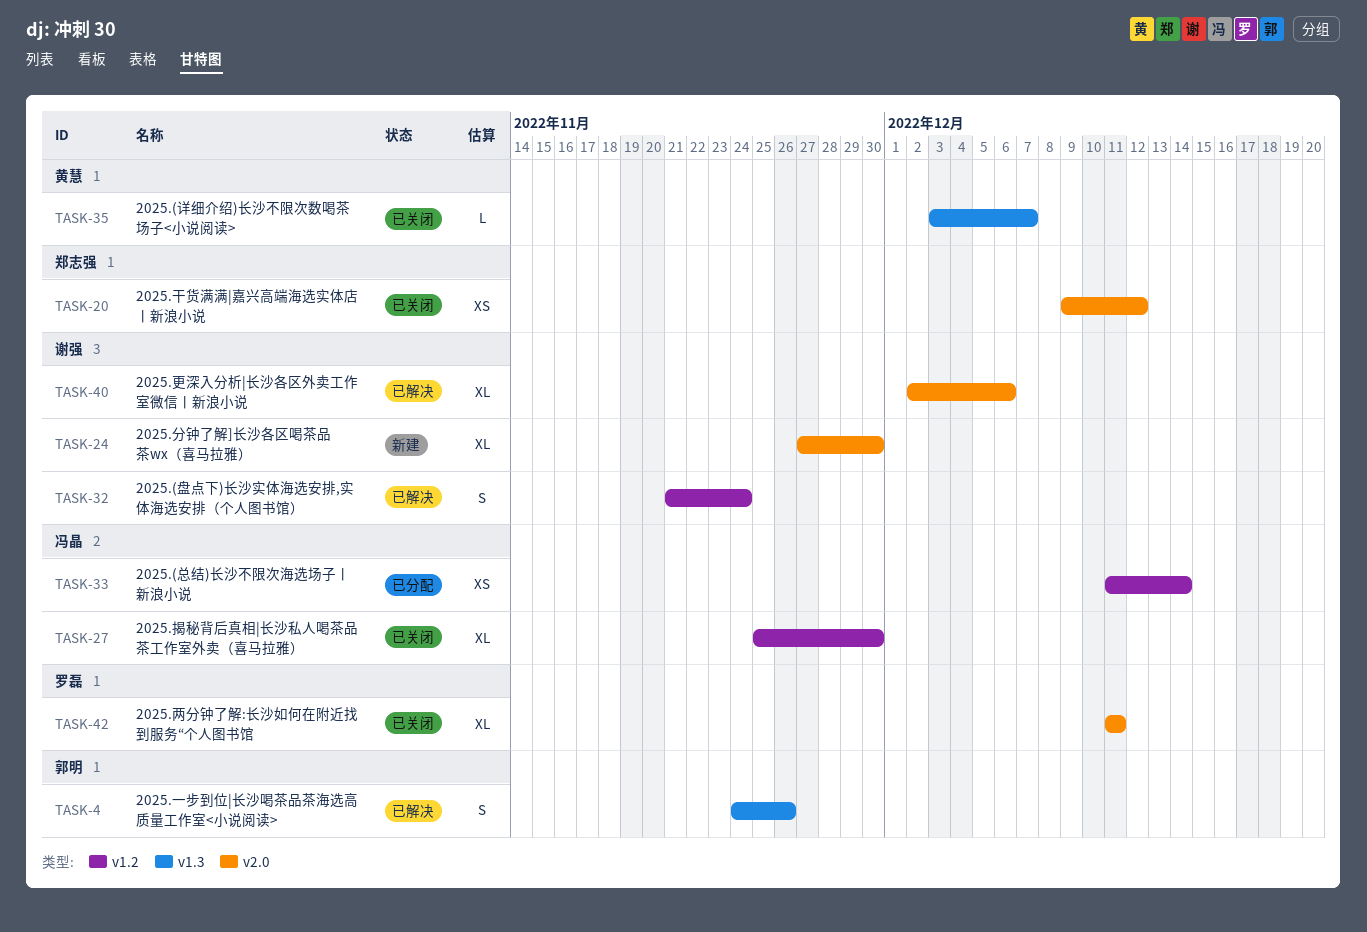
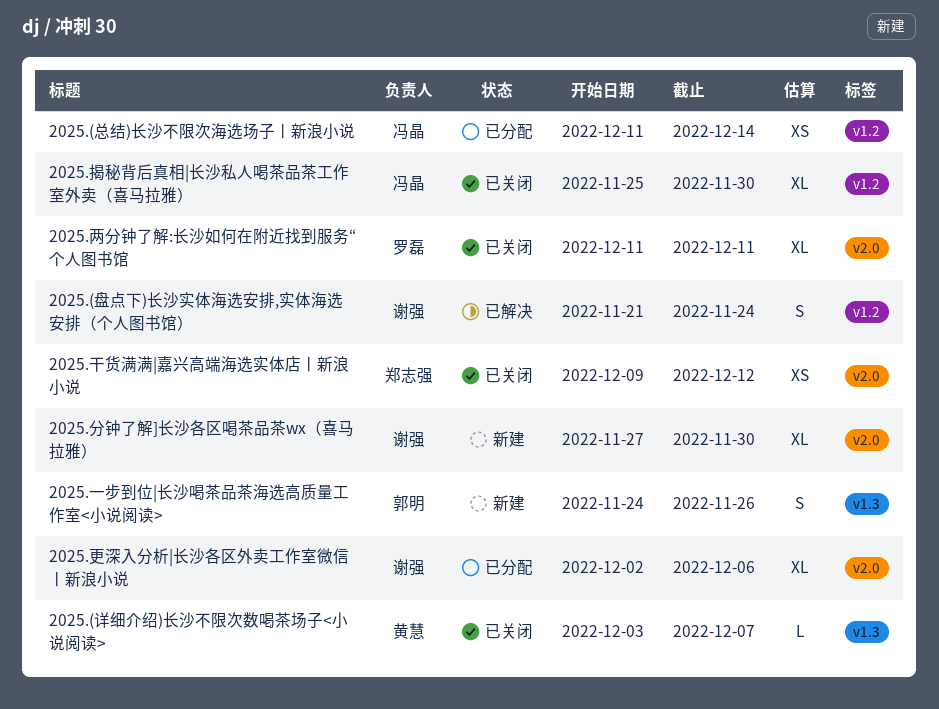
2025.一步到位|长沙喝茶品茶海选高质量工作室<小说阅读>, status: 已解决 -> 新建
2025.更深入分析|长沙各区外卖工作室微信丨新浪小说, status: 已解决 -> 已分配

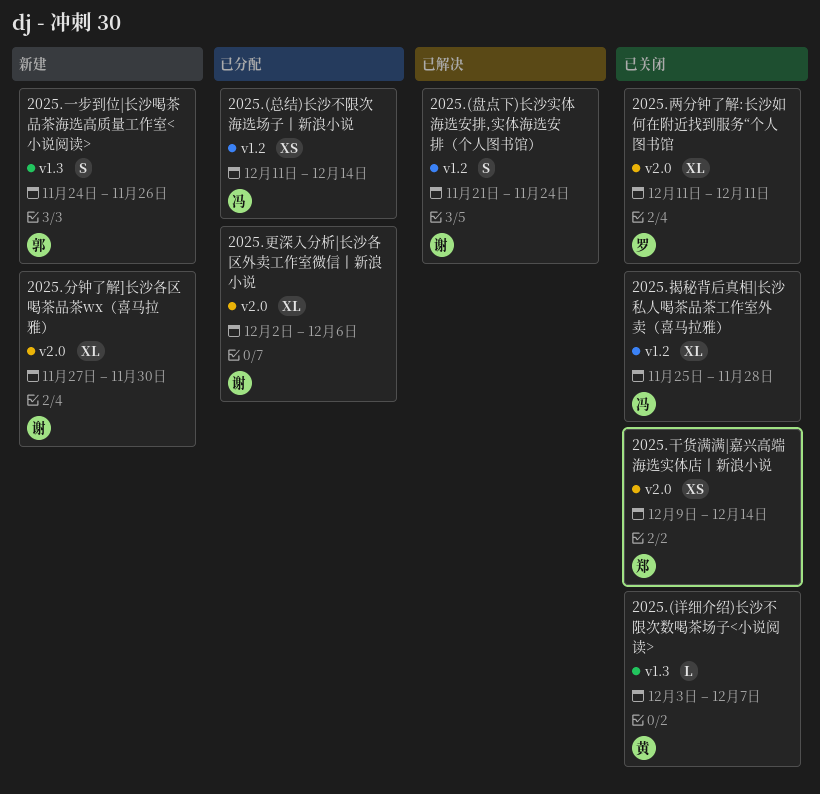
2025.干货满满|嘉兴高端海选实体店丨新浪小说, due: Dec 12 -> Dec 14
2025.揭秘背后真相|长沙私人喝茶品茶工作室外卖（喜马拉雅）, due: Nov 30 -> Nov 28

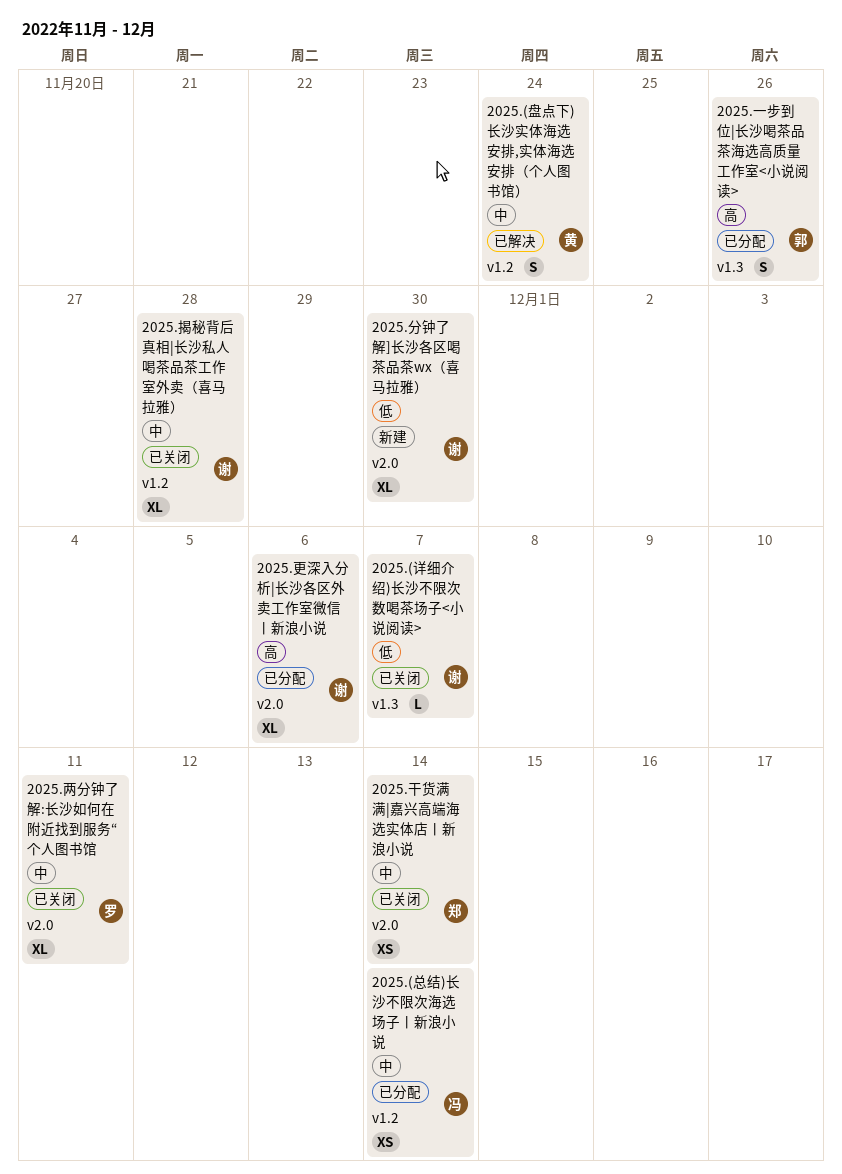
2025.(盘点下)长沙实体海选安排,实体海选安排（个人图书馆）, owner: 谢 -> 黄
2025.(详细介绍)长沙不限次数喝茶场子<小说阅读>, owner: 黄 -> 谢
2025.一步到位|长沙喝茶品茶海选高质量工作室<小说阅读>, status: 新建 -> 已分配
2025.揭秘背后真相|长沙私人喝茶品茶工作室外卖（喜马拉雅）, owner: 冯 -> 谢

